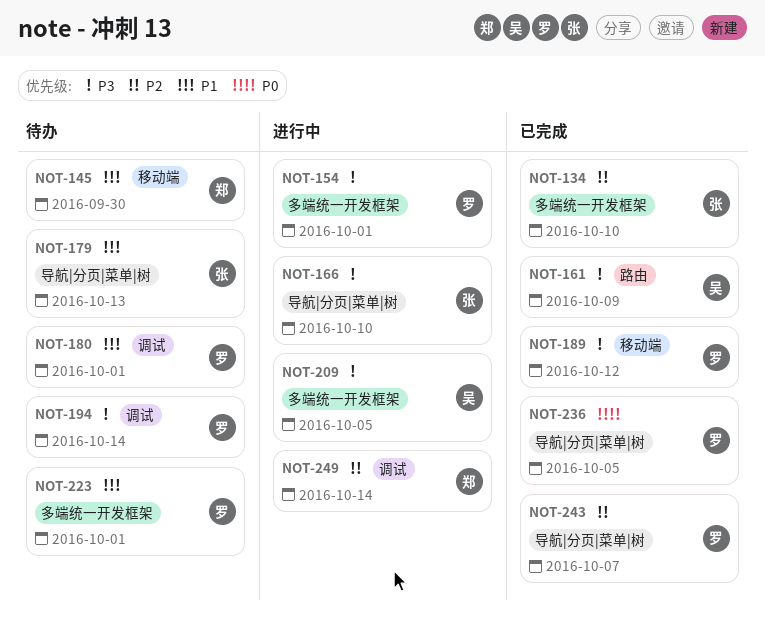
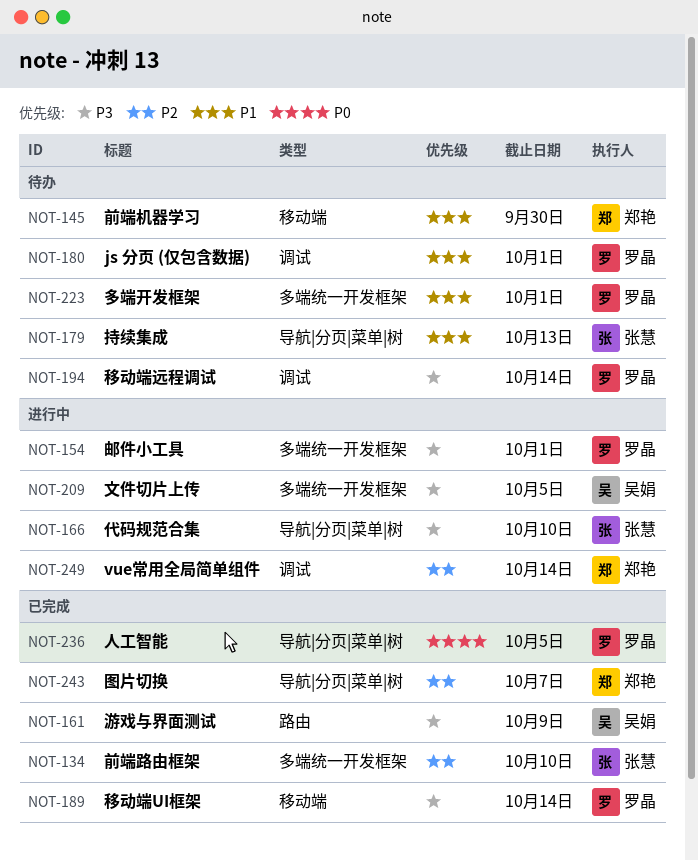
NOT-189, due: Oct 12 -> Oct 14
NOT-243, owner: 罗晶 -> 郑艳

